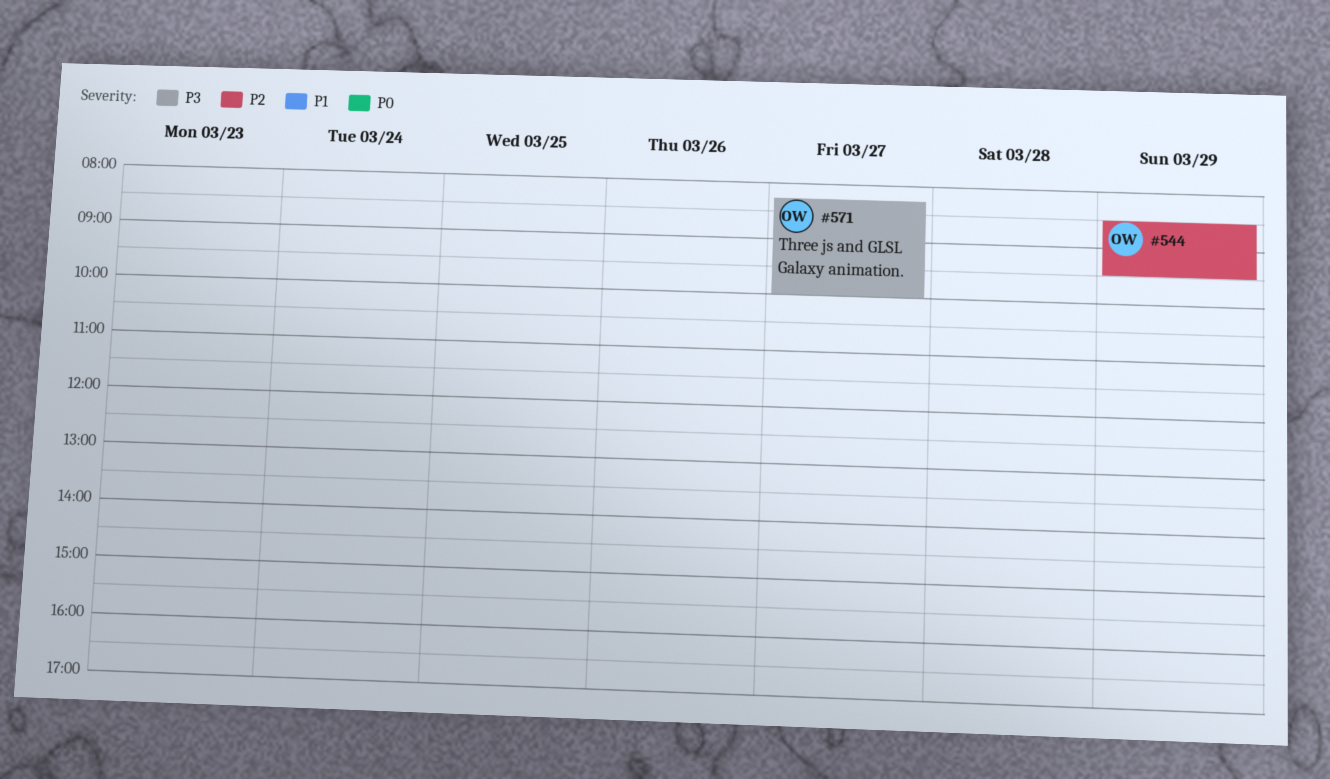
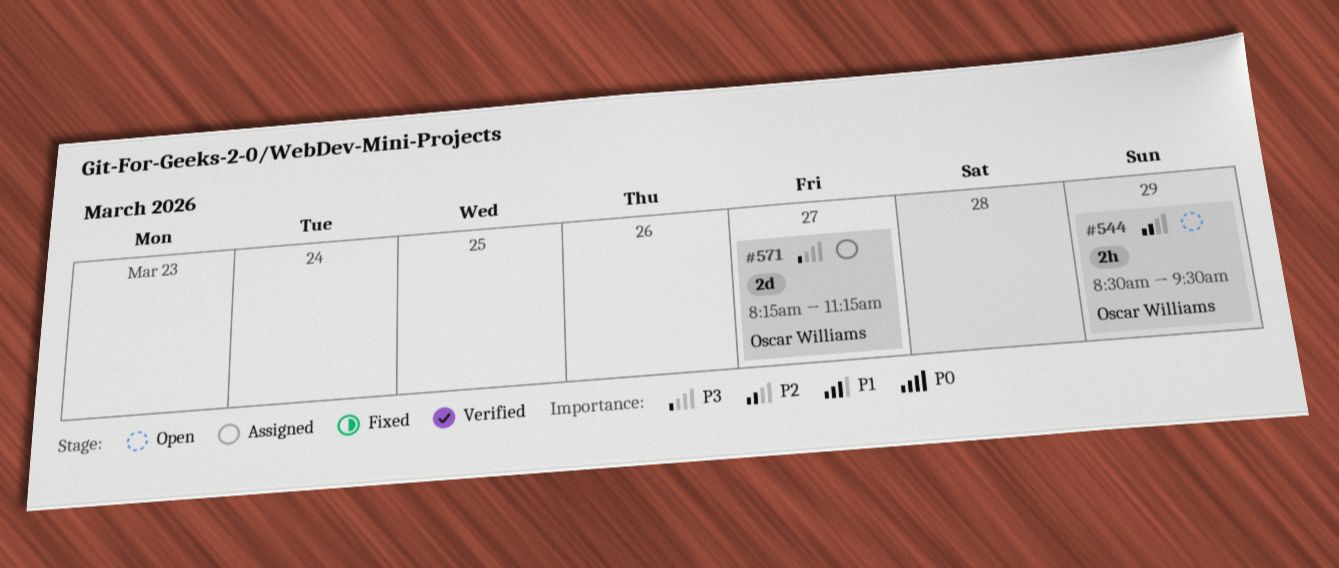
#571, ends: 10:00 -> 11:15

